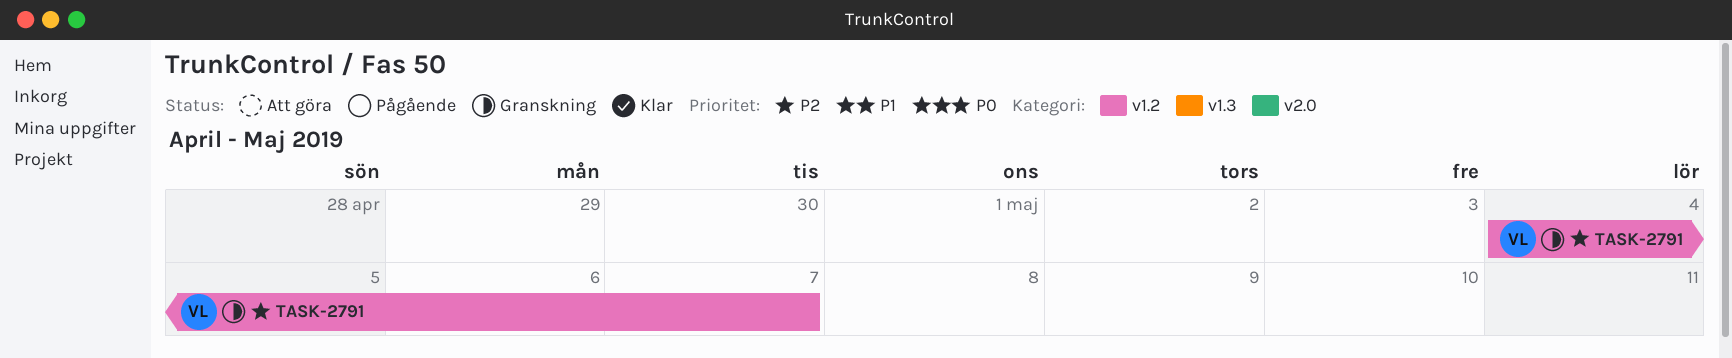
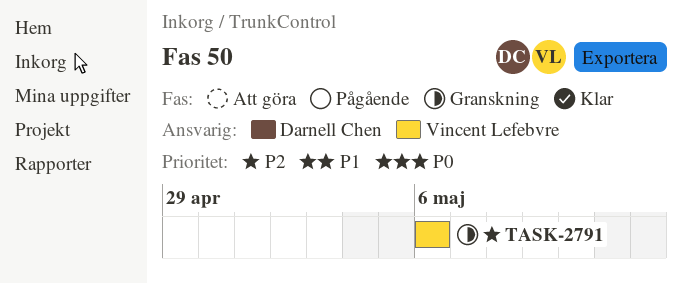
TASK-2791, start: May 4 -> May 6
TASK-2791, due: May 7 -> May 6

